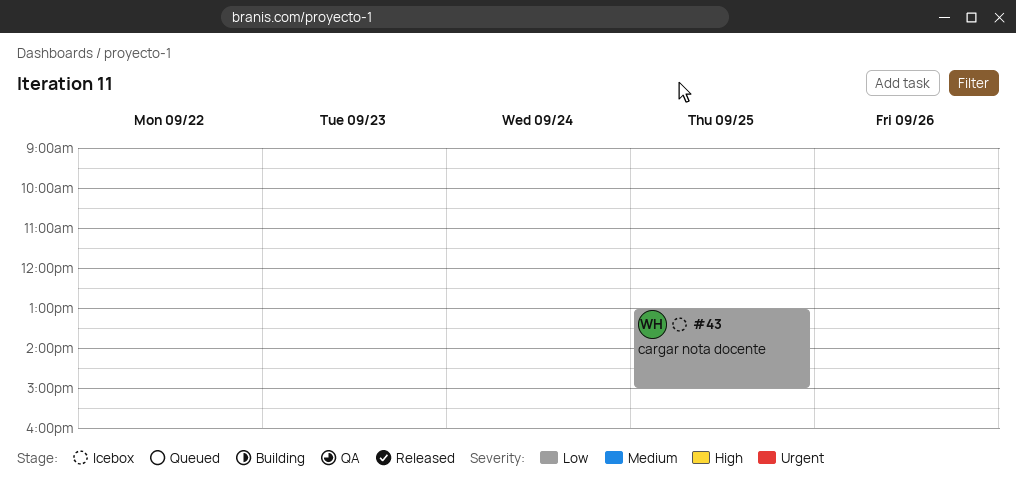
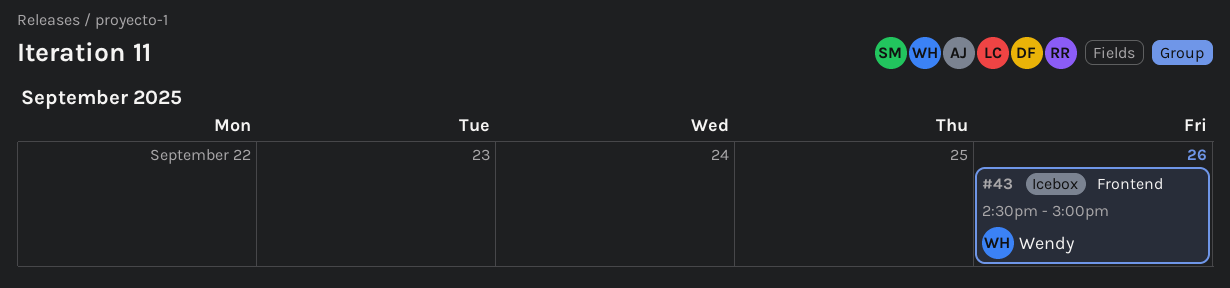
#43, day: Sep 25 -> Sep 26
#43, begins: 13:00 -> 14:30

